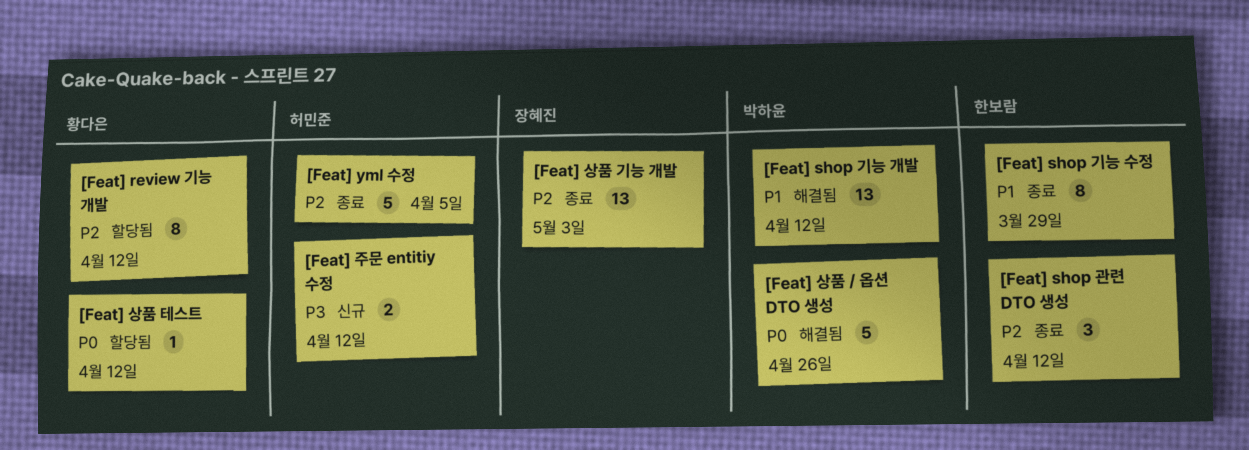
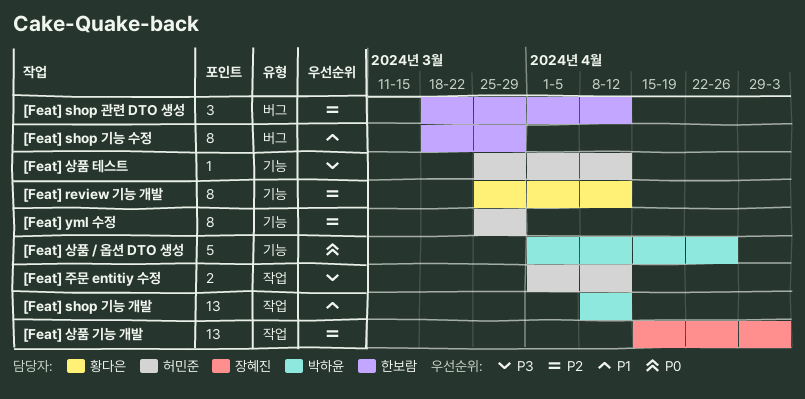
[Feat] yml 수정, estimate: 5 -> 8
[Feat] yml 수정, due: Apr 5 -> Mar 29
[Feat] 상품 테스트, owner: 황다은 -> 허민준
[Feat] 상품 테스트, priority: P0 -> P3

